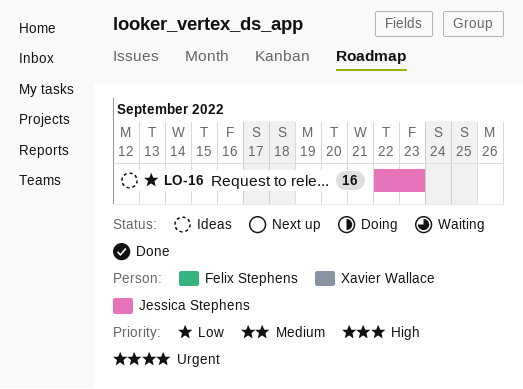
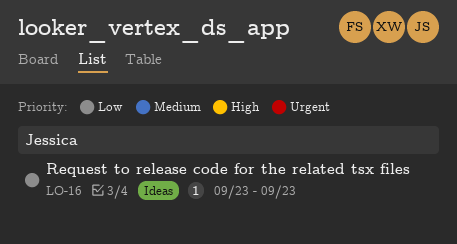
LO-16, estimate: 16 -> 1
LO-16, start: Sep 22 -> Sep 23

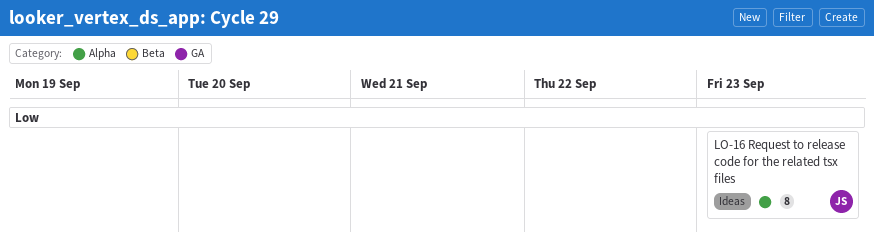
LO-16, estimate: 1 -> 8

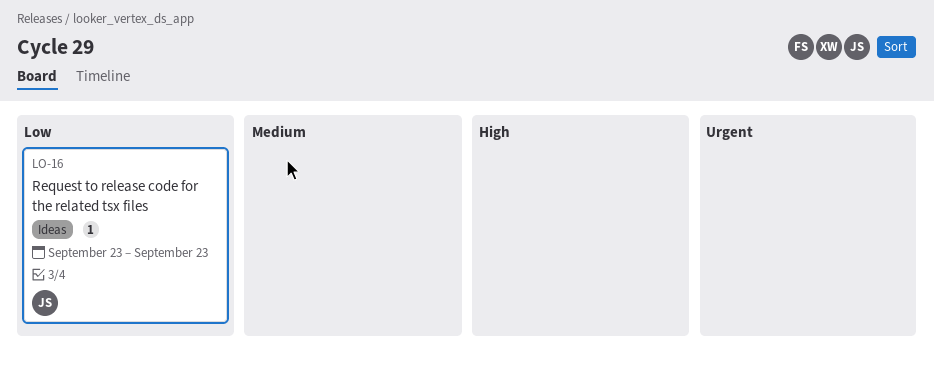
LO-16, estimate: 8 -> 1

